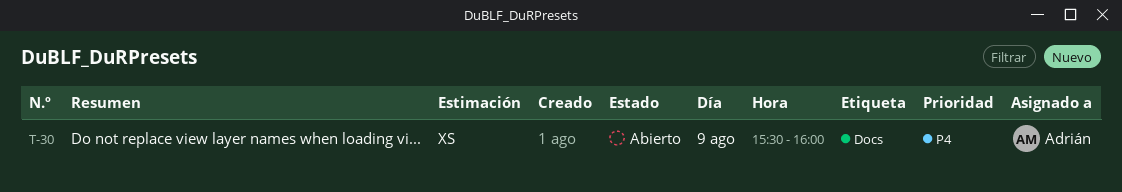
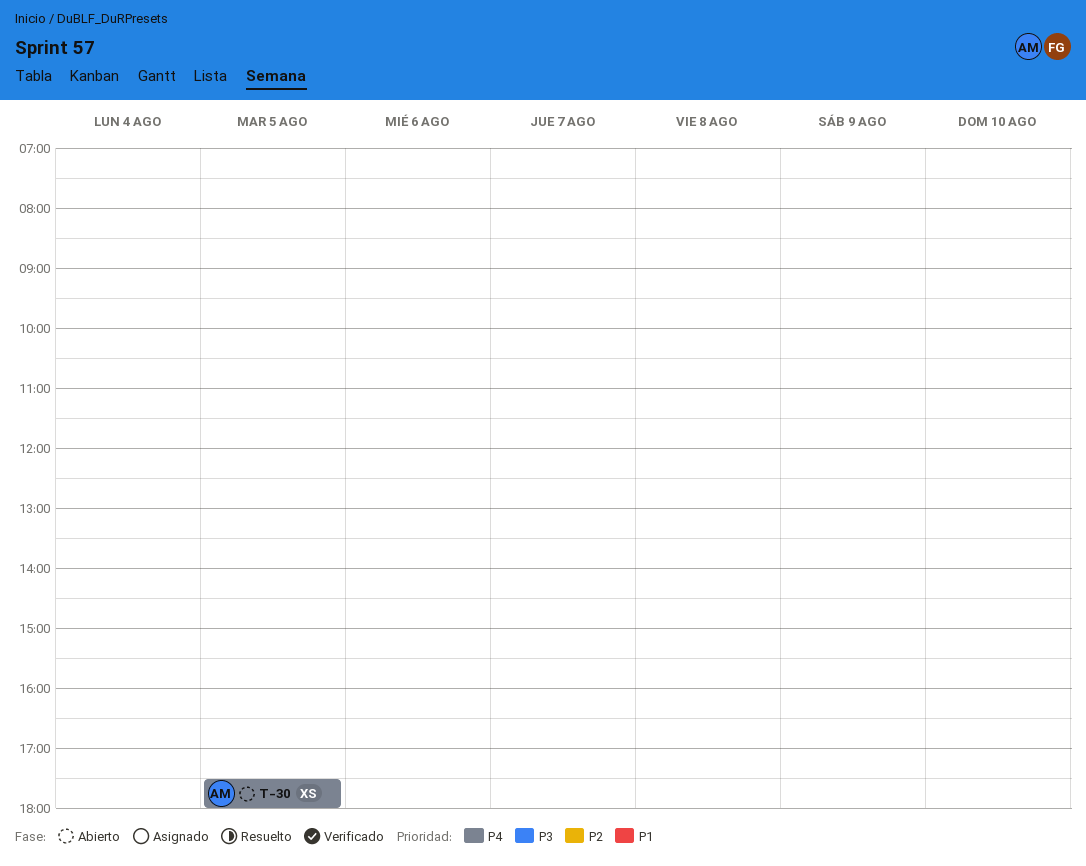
T-30, day: Aug 9 -> Aug 5
T-30, begins: 15:30 -> 17:30
T-30, ends: 16:00 -> 18:00

